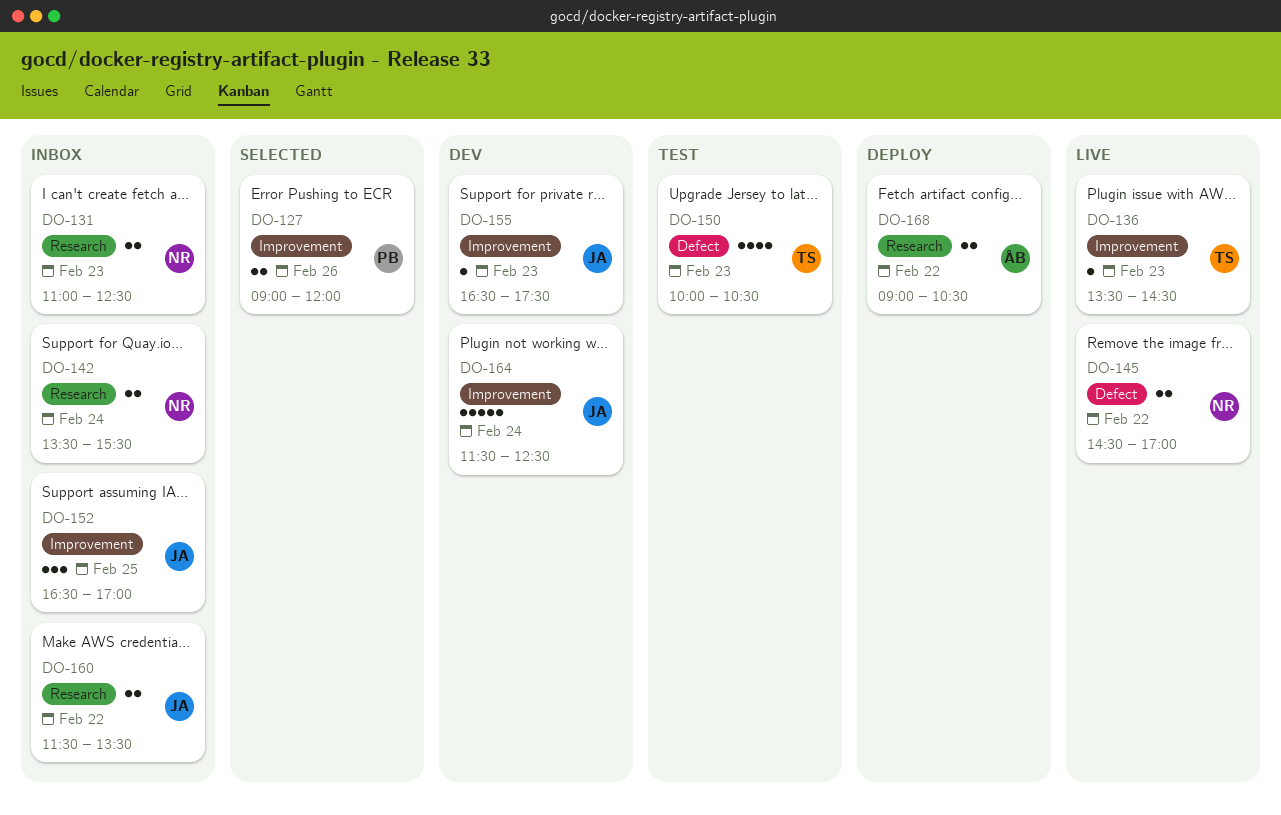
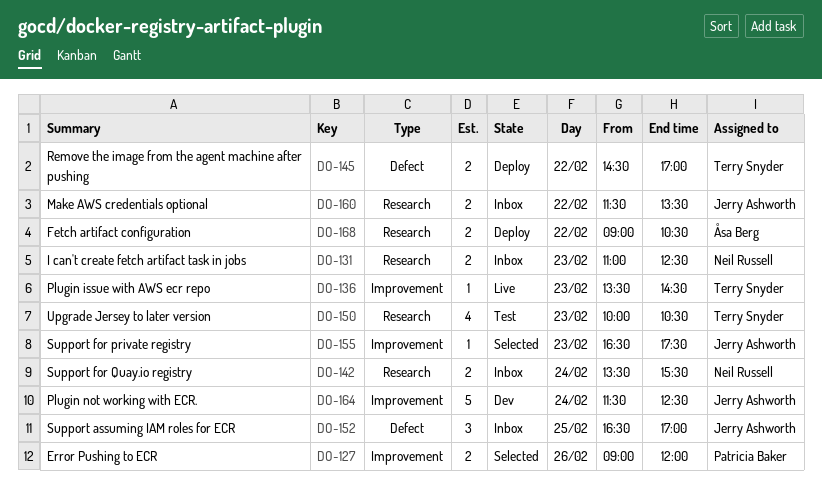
DO-145, status: Live -> Deploy
DO-145, owner: Neil Russell -> Terry Snyder
DO-150, label: Defect -> Research
DO-152, label: Improvement -> Defect
DO-155, status: Dev -> Selected

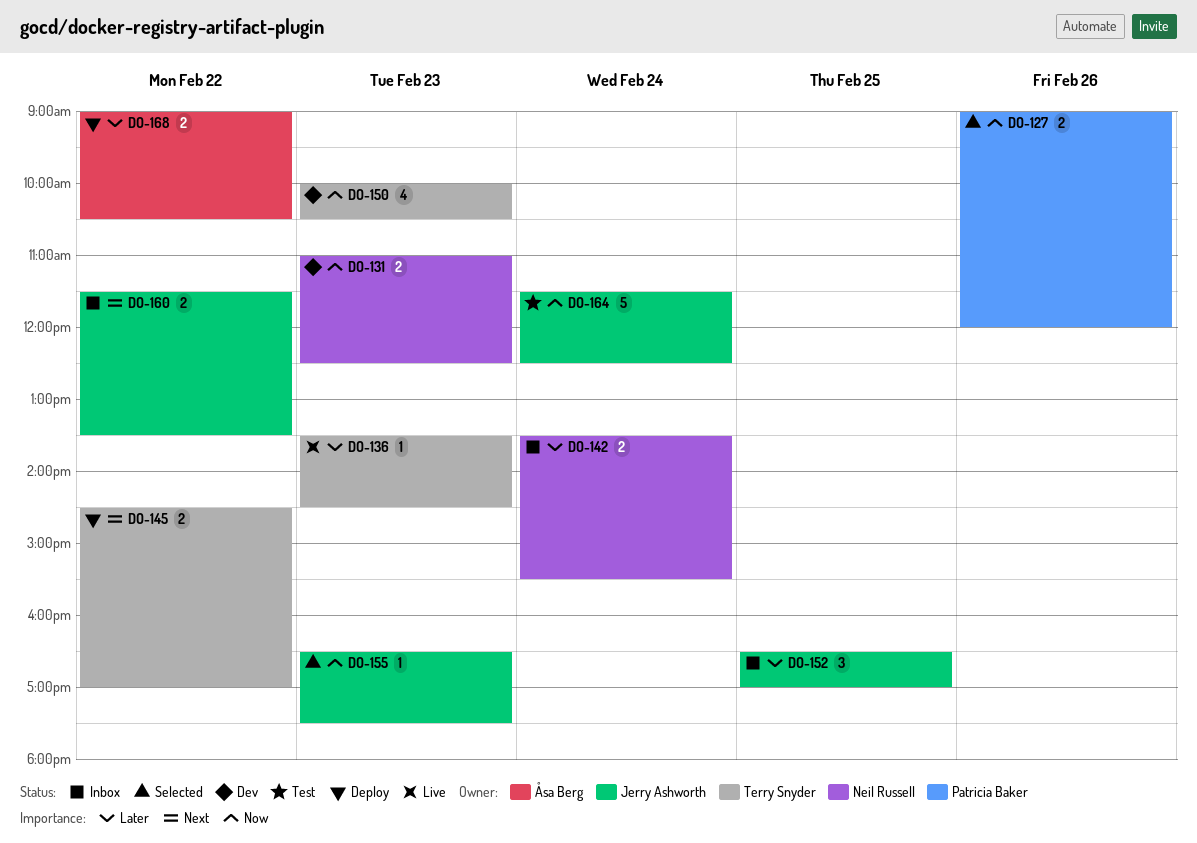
DO-131, status: Inbox -> Dev
DO-150, status: Test -> Dev
DO-164, status: Dev -> Test

